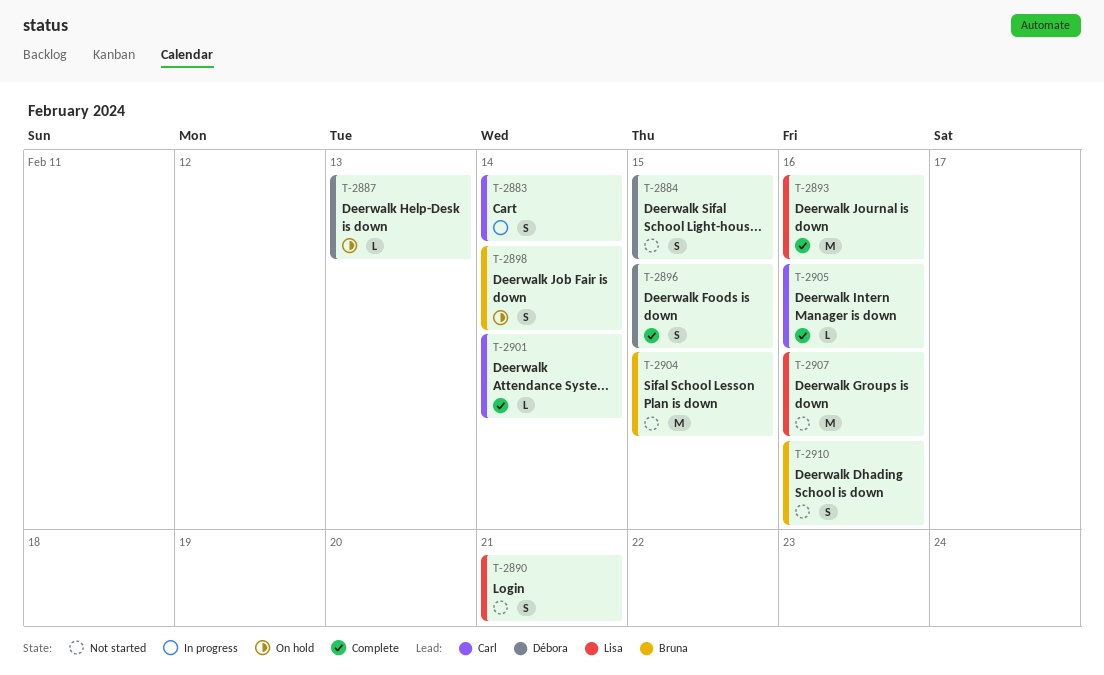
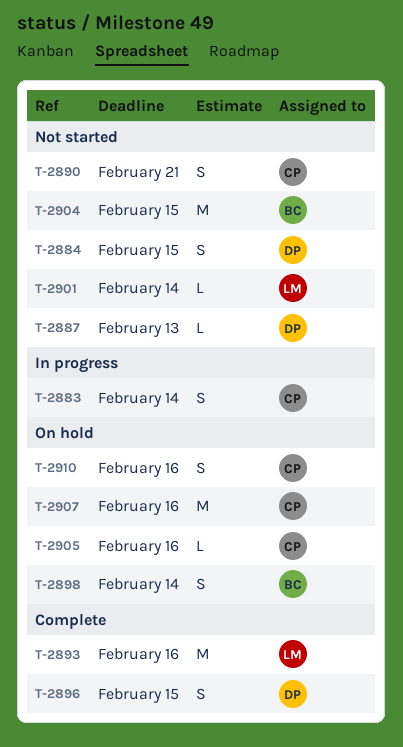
T-2887, status: On hold -> Not started
T-2890, owner: Lisa -> Carl
T-2901, status: Complete -> Not started
T-2901, owner: Carl -> Lisa
T-2905, status: Complete -> On hold
T-2907, status: Not started -> On hold
T-2907, owner: Lisa -> Carl
T-2910, status: Not started -> On hold
T-2910, owner: Bruna -> Carl

